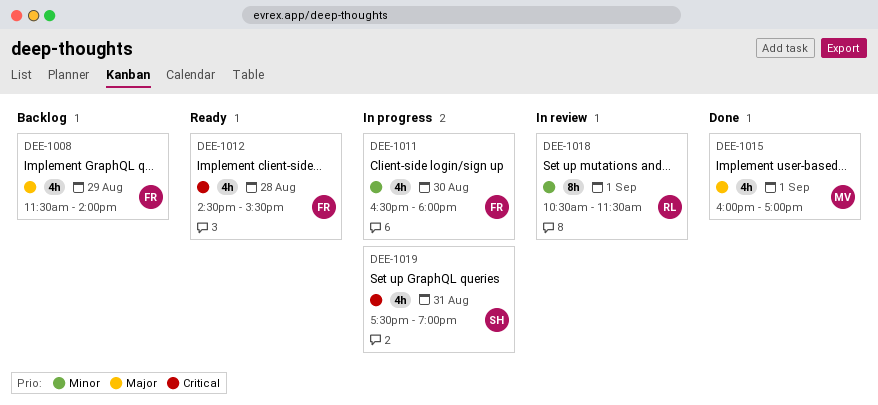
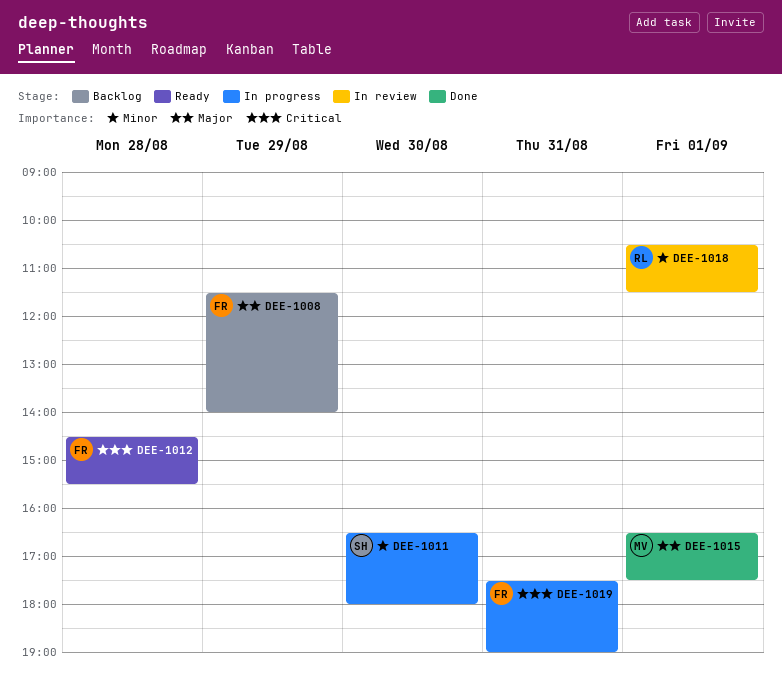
DEE-1011, owner: FR -> SH
DEE-1015, begins: 16:00 -> 16:30
DEE-1015, ends: 17:00 -> 17:30
DEE-1019, owner: SH -> FR

